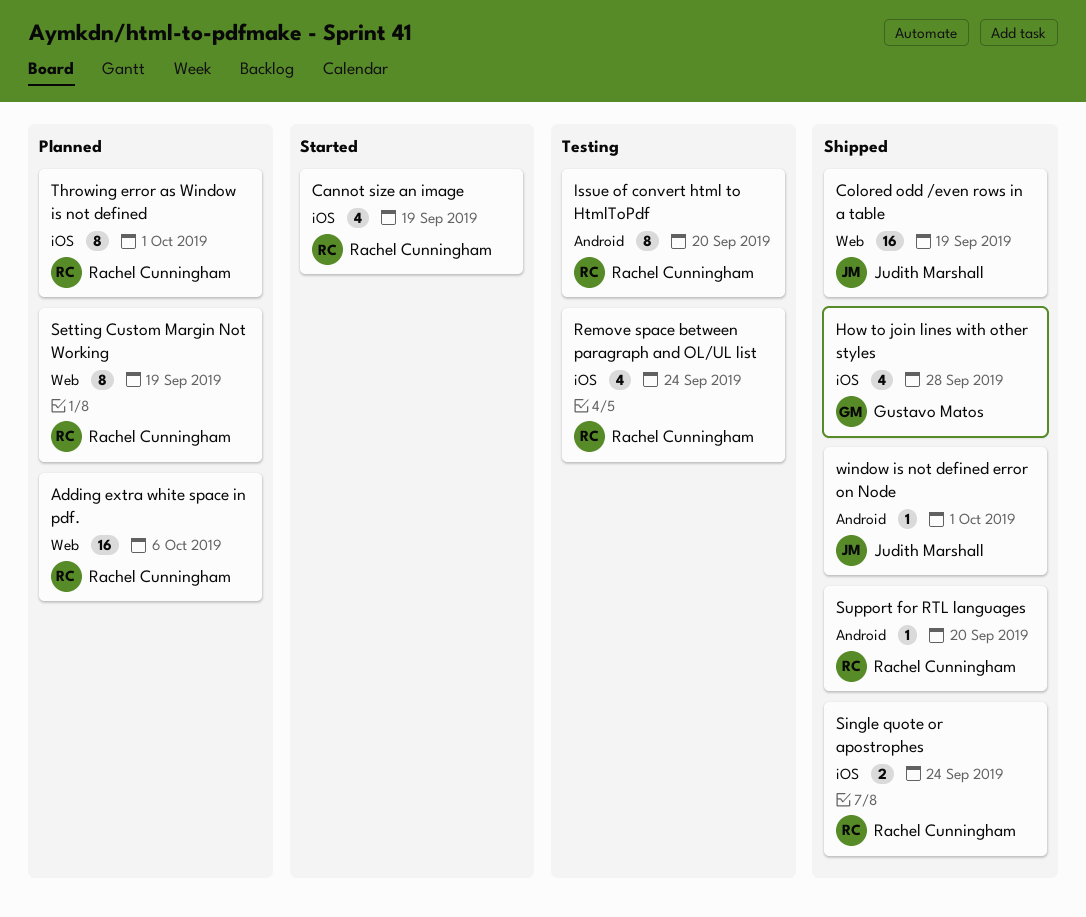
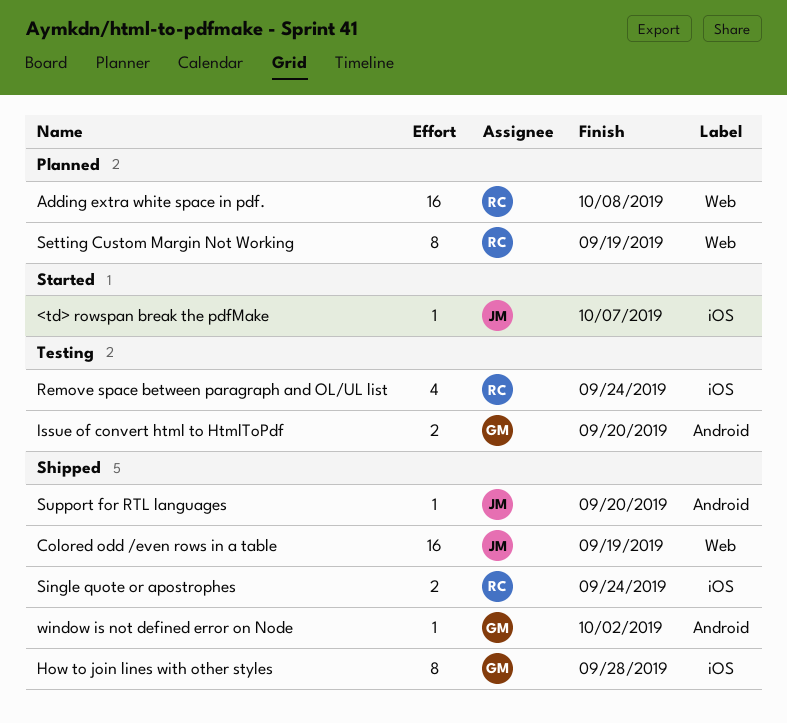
<td> rowspan break the pdfMake: none -> present
Adding extra white space in pdf., due: Oct 6 -> Oct 8
Cannot size an image: present -> none
How to join lines with other styles, estimate: 4 -> 8
Issue of convert html to HtmlToPdf, owner: Rachel Cunningham -> Gustavo Matos
Issue of convert html to HtmlToPdf, estimate: 8 -> 2
Support for RTL languages, owner: Rachel Cunningham -> Judith Marshall
Throwing error as Window is not defined: present -> none
window is not defined error on Node, owner: Judith Marshall -> Gustavo Matos
window is not defined error on Node, due: Oct 1 -> Oct 2

